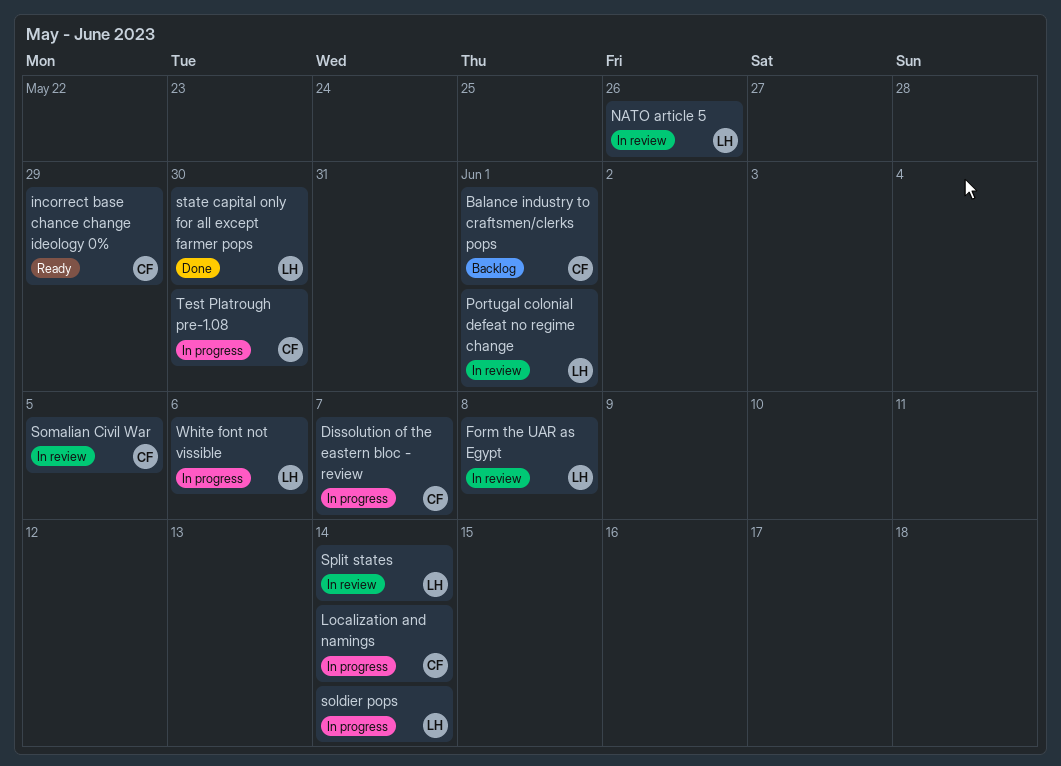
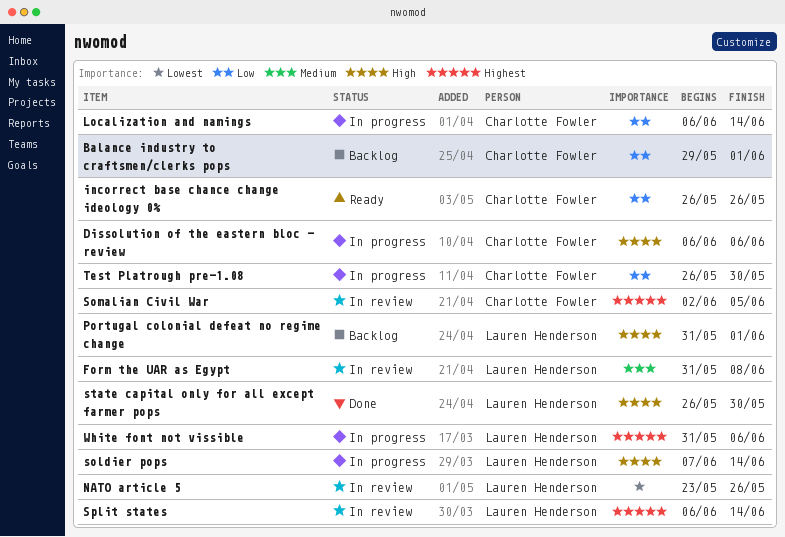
Dissolution of the eastern bloc - review, due: Jun 7 -> Jun 6
incorrect base chance change ideology 0%, due: May 29 -> May 26
Portugal colonial defeat no regime change, status: In review -> Backlog

